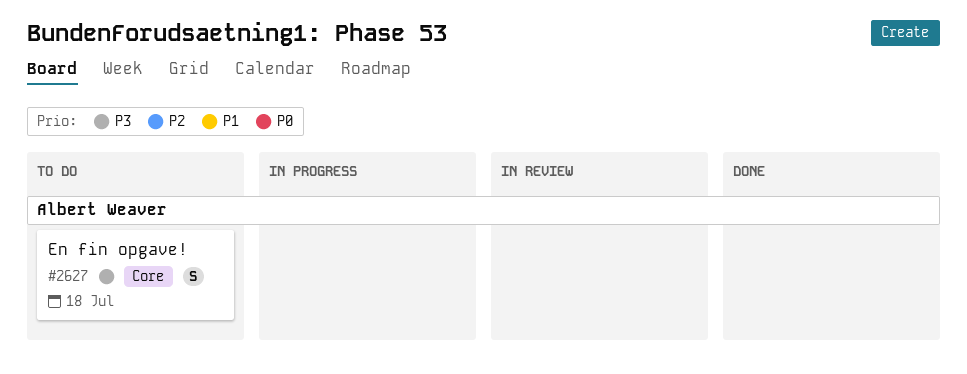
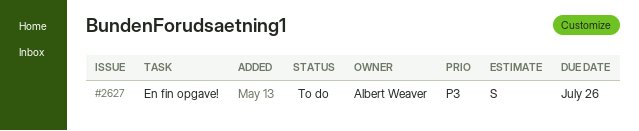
#2627, due: Jul 18 -> Jul 26

